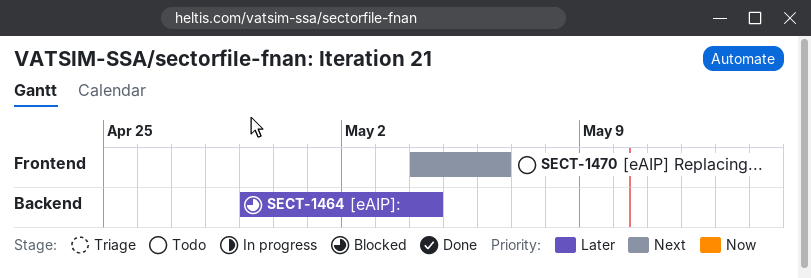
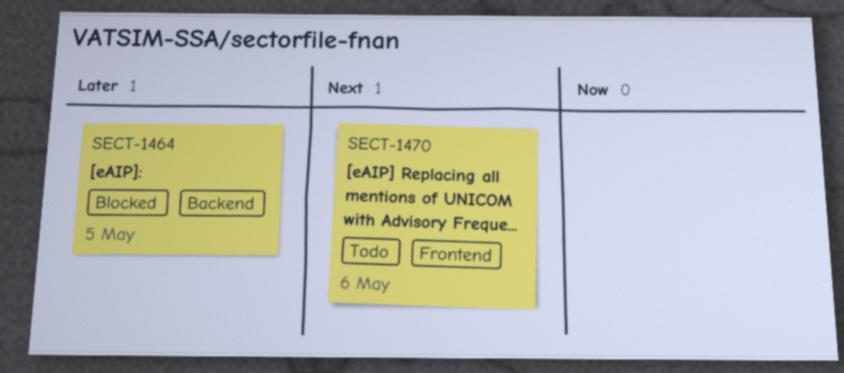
SECT-1464, due: May 4 -> May 5

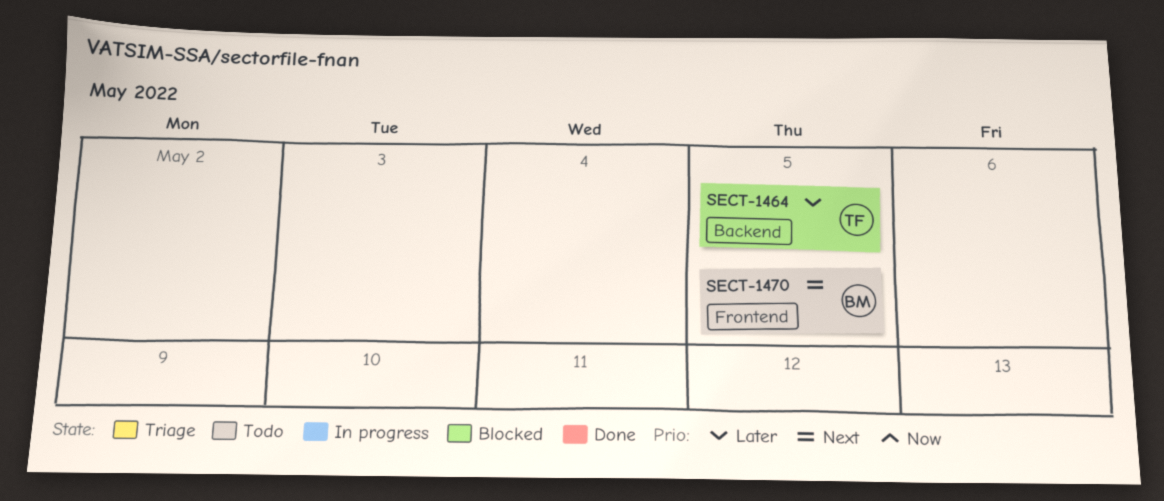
SECT-1470, due: May 6 -> May 5

